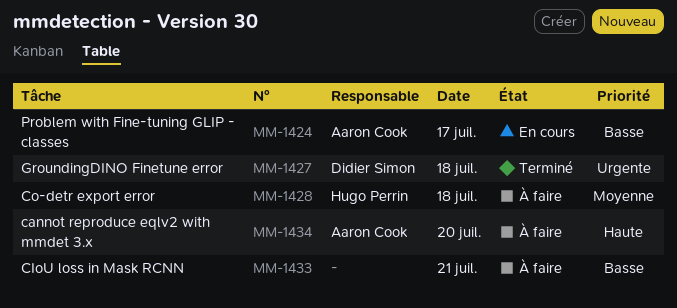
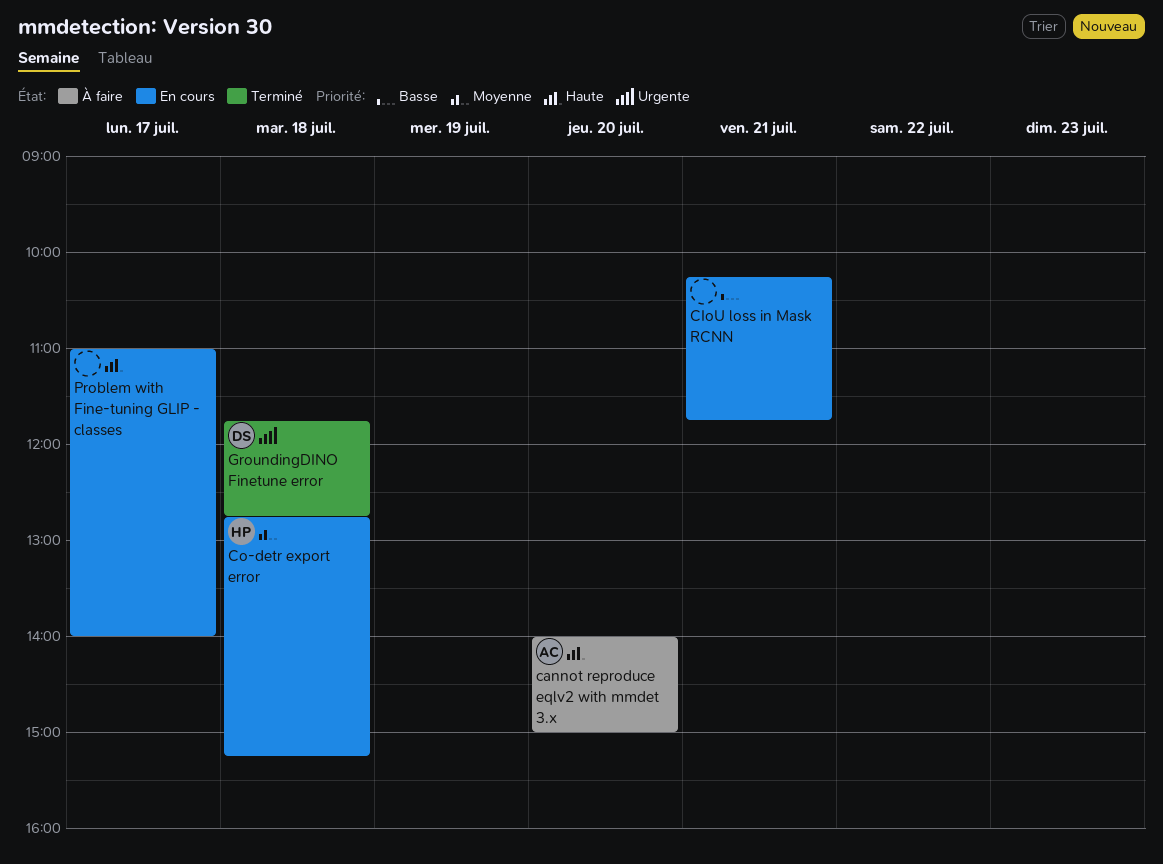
CIoU loss in Mask RCNN, status: À faire -> En cours
Co-detr export error, status: À faire -> En cours
Problem with Fine-tuning GLIP - classes, owner: Aaron Cook -> none
Problem with Fine-tuning GLIP - classes, priority: Basse -> Haute

